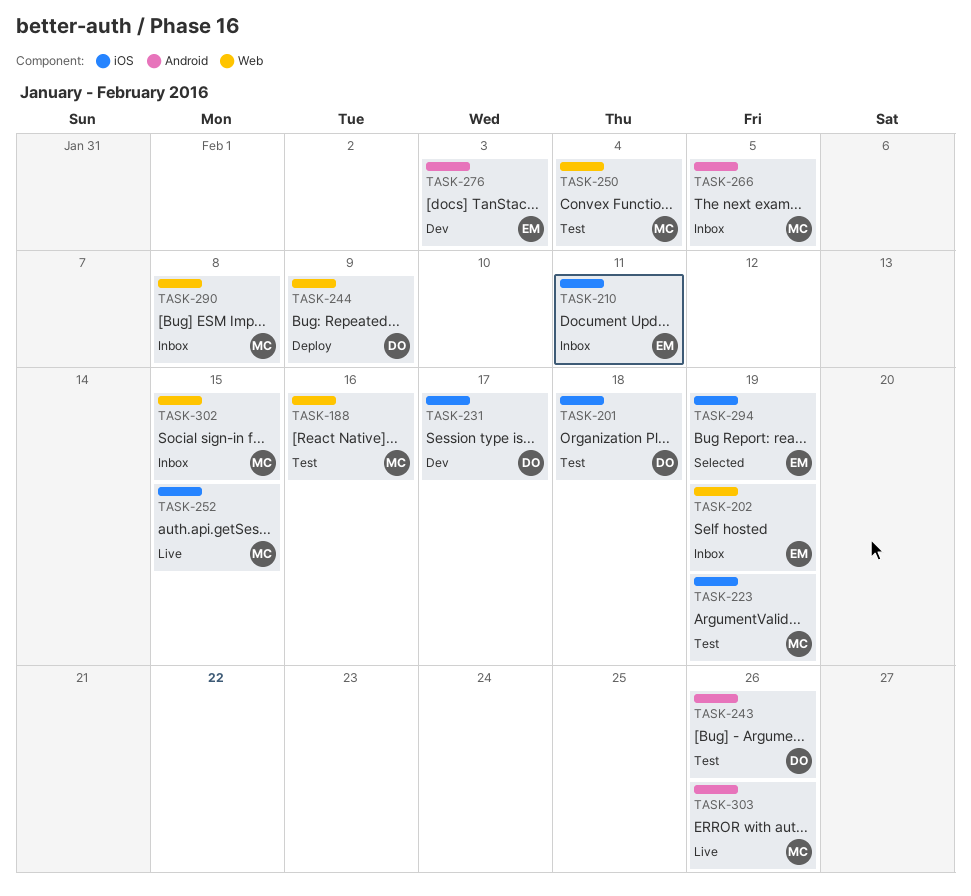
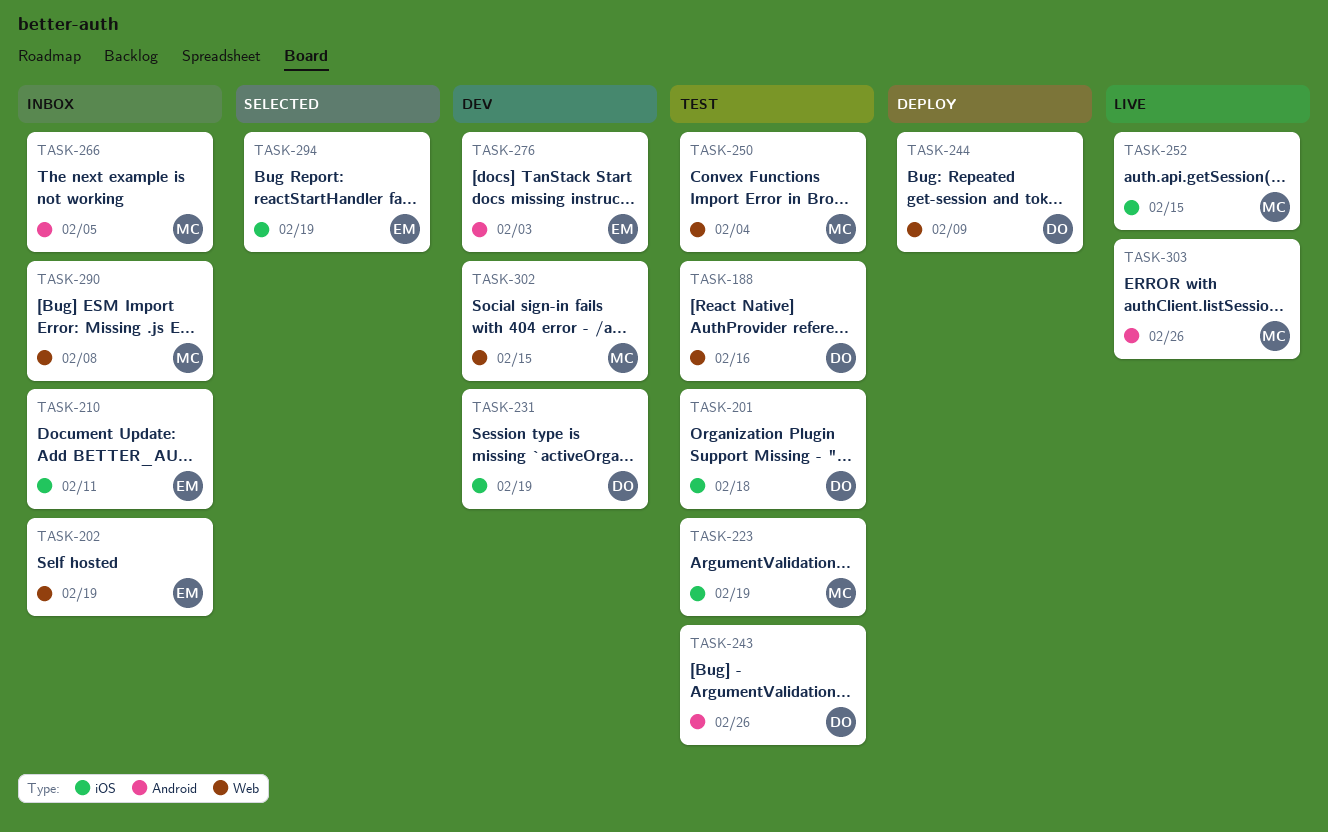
TASK-188, owner: MC -> DO
TASK-231, due: Feb 17 -> Feb 19
TASK-302, status: Inbox -> Dev

